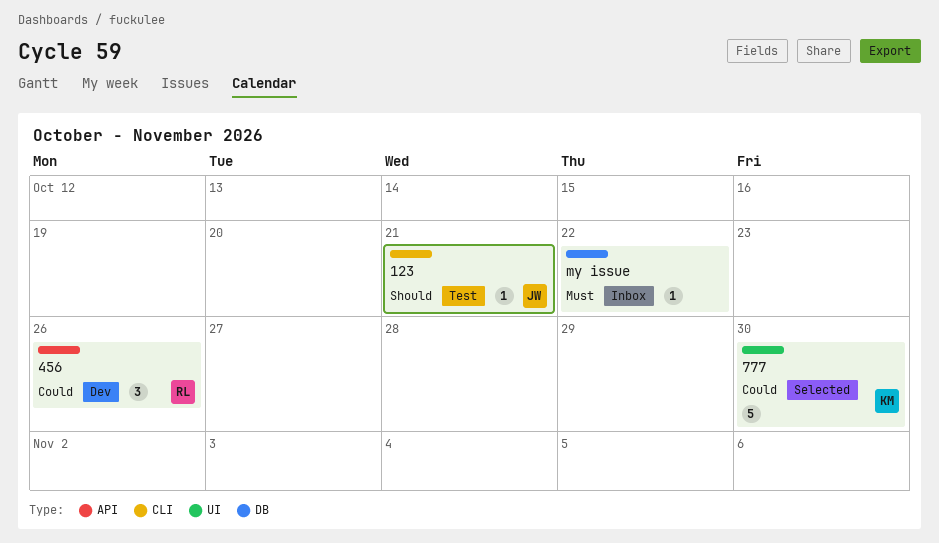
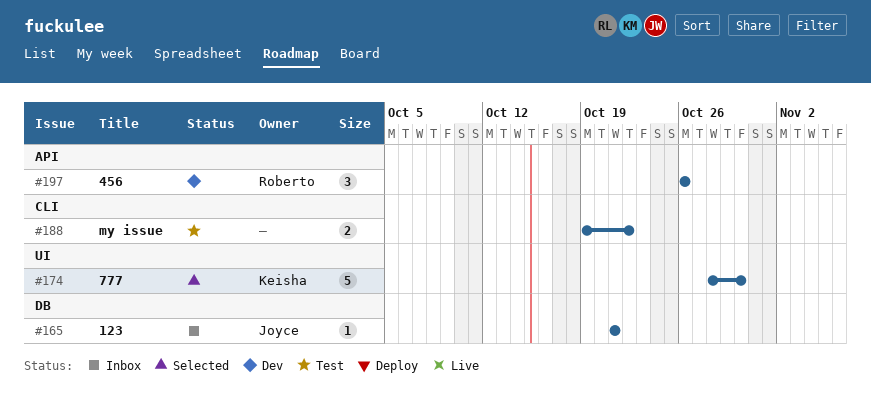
123, status: Test -> Inbox
123, label: CLI -> DB
my issue, status: Inbox -> Test
my issue, label: DB -> CLI
my issue, estimate: 1 -> 2

